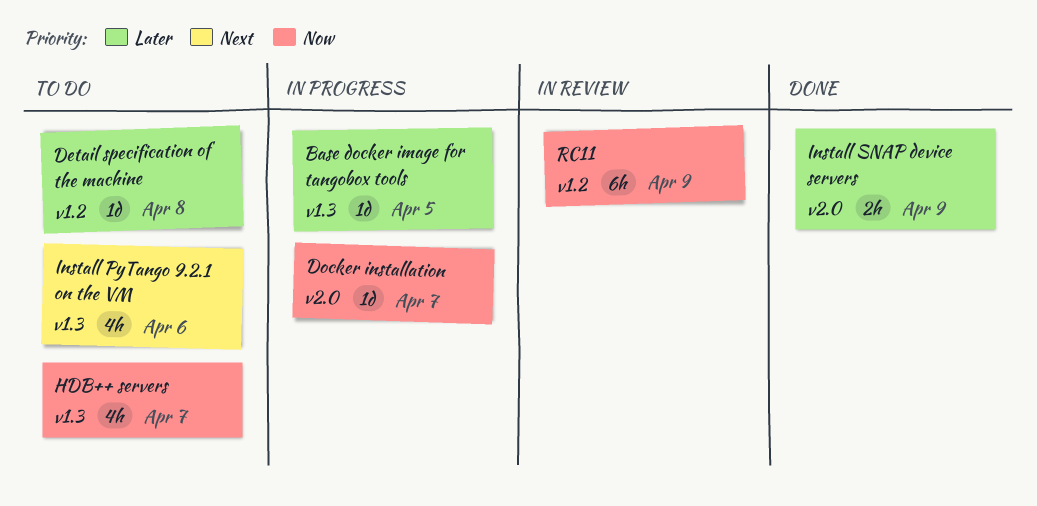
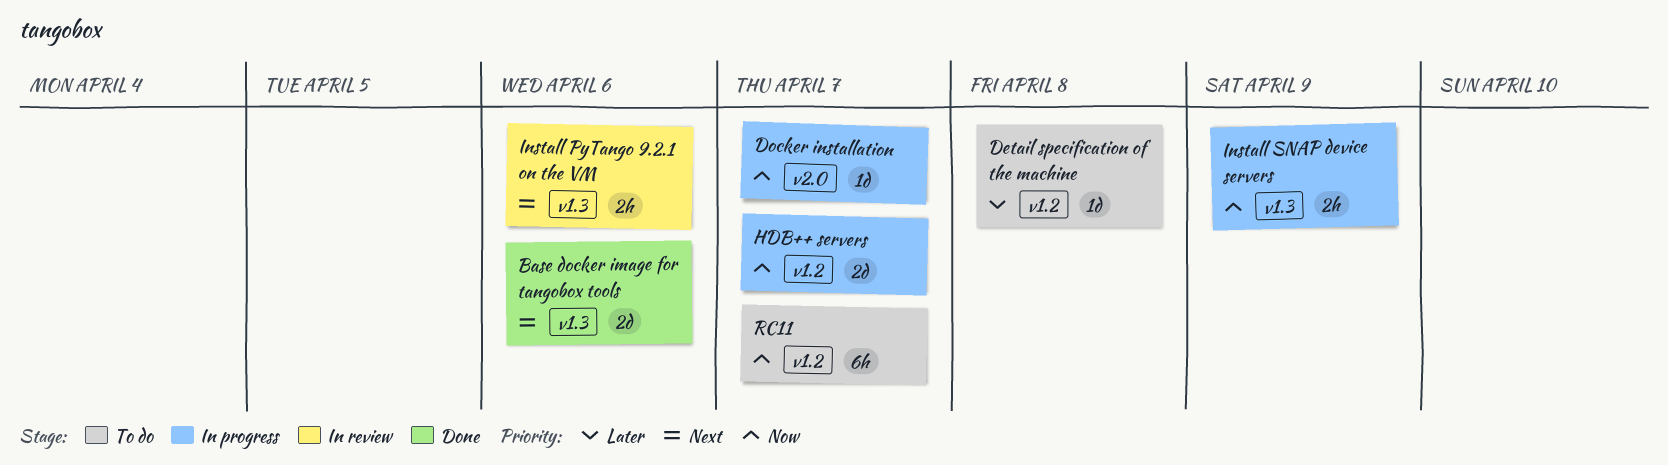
Base docker image for tangobox tools, status: In progress -> Done
Base docker image for tangobox tools, priority: Later -> Next
Base docker image for tangobox tools, estimate: 1d -> 2d
Base docker image for tangobox tools, due: Apr 5 -> Apr 6
HDB++ servers, status: To do -> In progress
HDB++ servers, label: v1.3 -> v1.2
HDB++ servers, estimate: 4h -> 2d
Install PyTango 9.2.1 on the VM, status: To do -> In review
Install PyTango 9.2.1 on the VM, estimate: 4h -> 2h
Install SNAP device servers, status: Done -> In progress
Install SNAP device servers, priority: Later -> Now
Install SNAP device servers, label: v2.0 -> v1.3
RC11, status: In review -> To do
RC11, due: Apr 9 -> Apr 7

